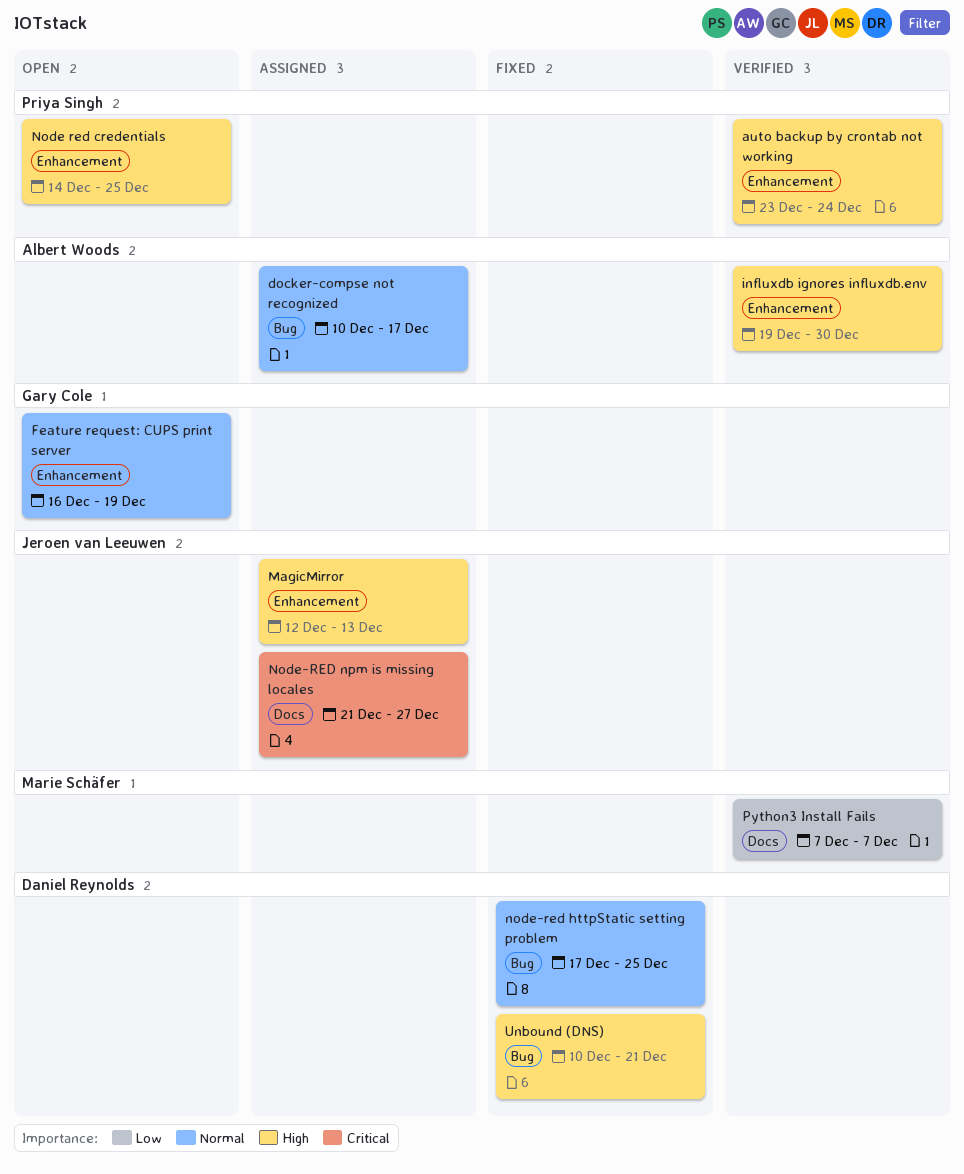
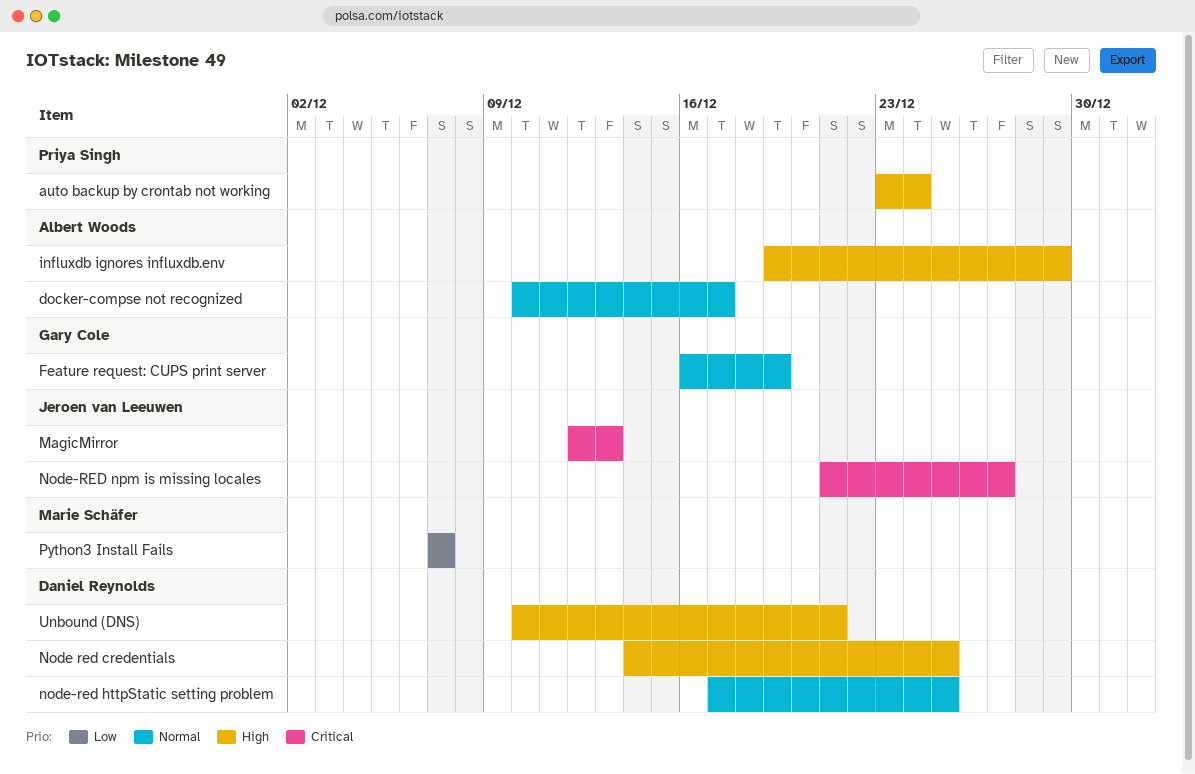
influxdb ignores influxdb.env, due: Dec 30 -> Dec 29
MagicMirror, priority: High -> Critical
Node red credentials, owner: Priya Singh -> Daniel Reynolds

